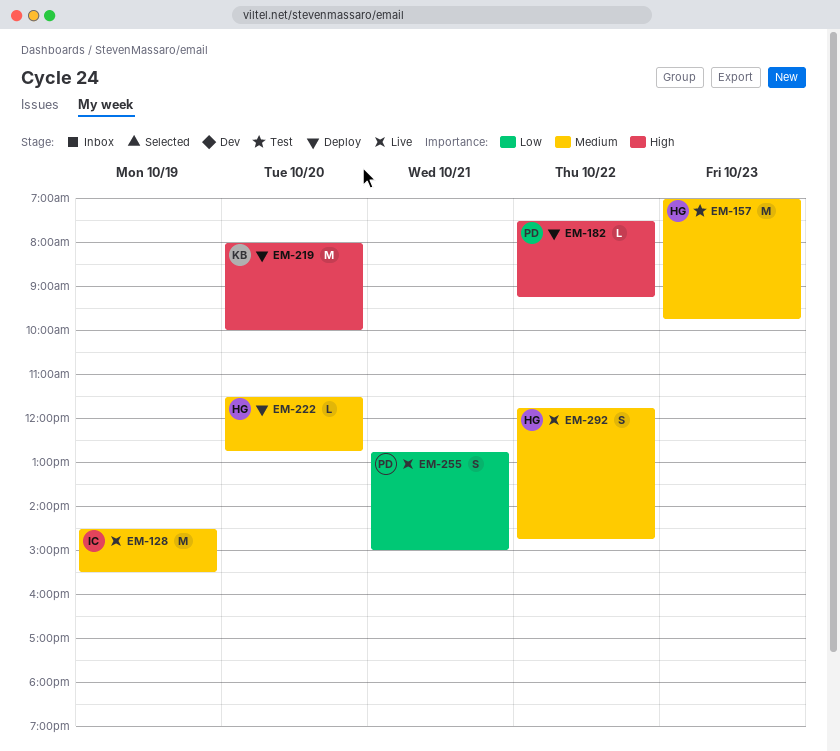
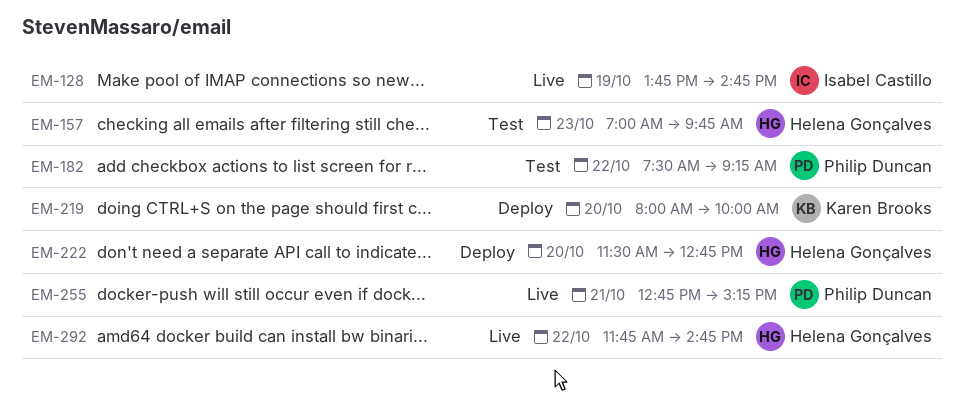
EM-128, begins: 14:30 -> 13:45
EM-128, ends: 15:30 -> 14:45
EM-182, status: Deploy -> Test
EM-255, ends: 15:00 -> 15:15

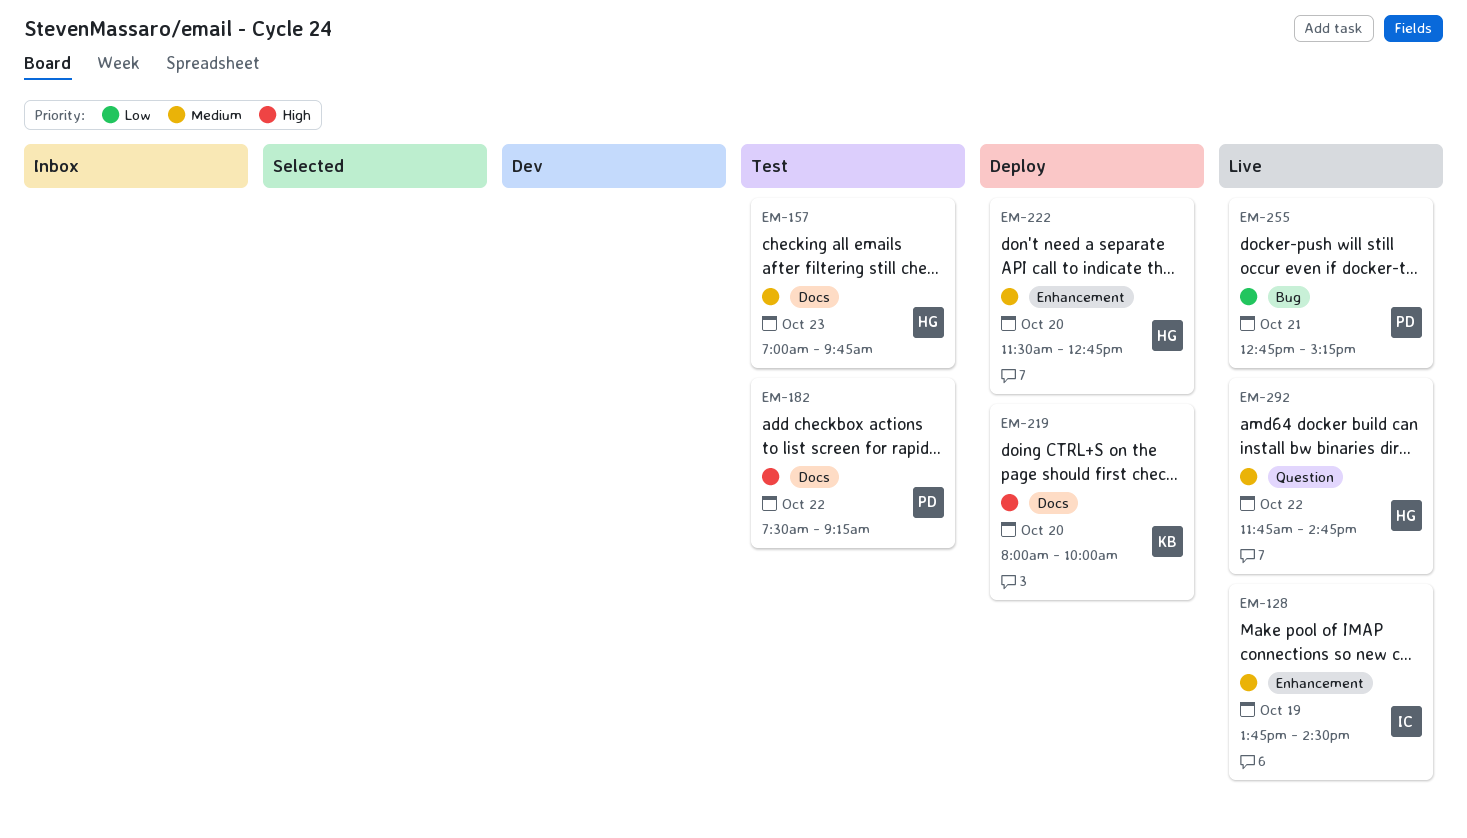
EM-128, ends: 14:45 -> 14:30

